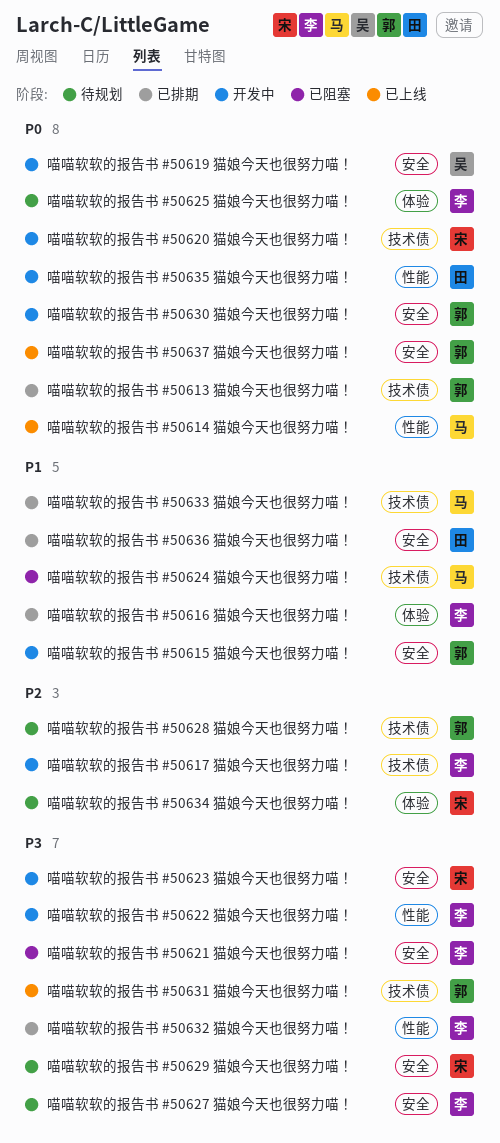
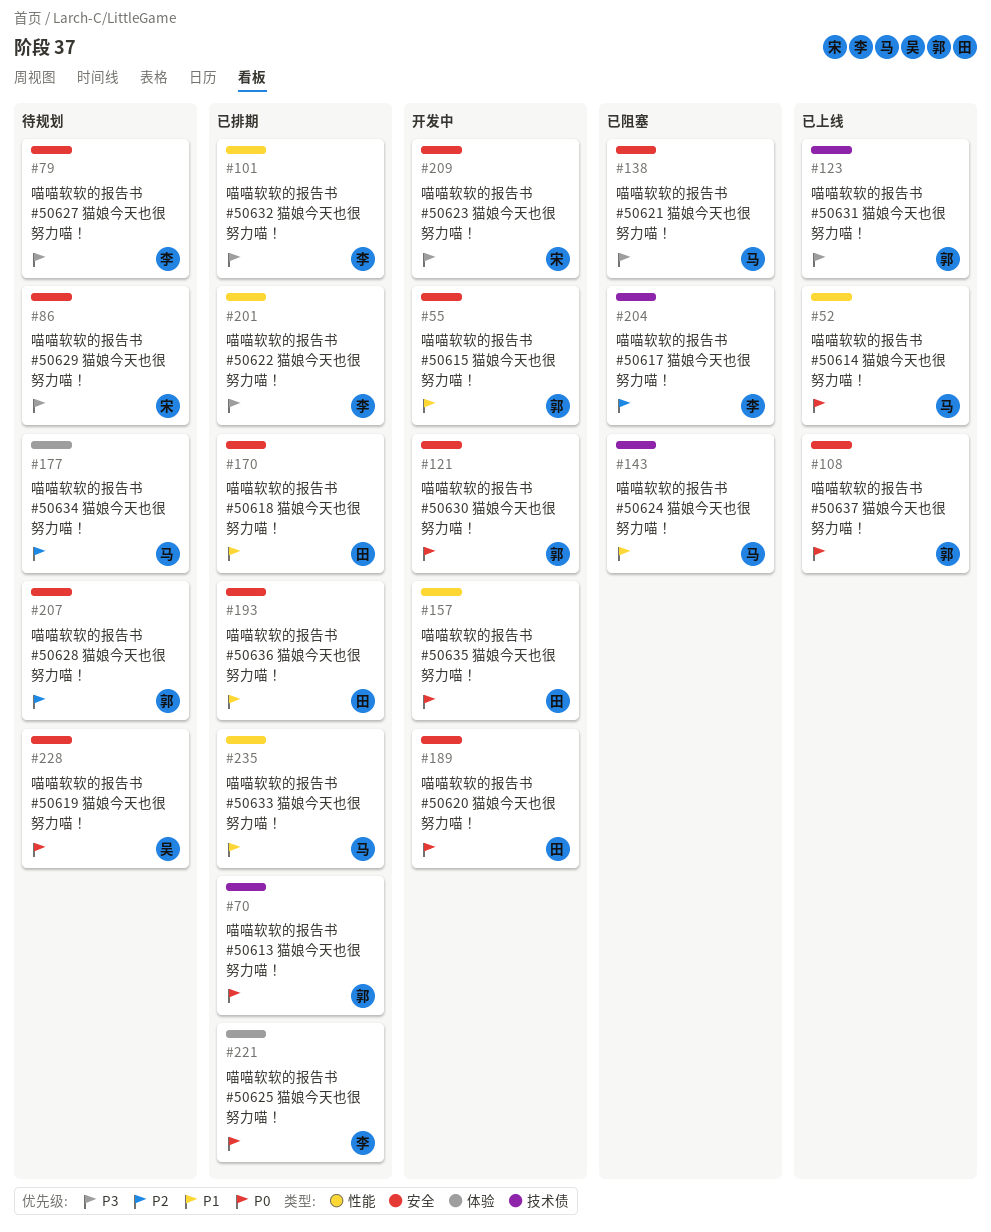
喵喵软软的报告书 #50616 猫娘今天也很努力喵！: present -> none
喵喵软软的报告书 #50617 猫娘今天也很努力喵！, status: 开发中 -> 已阻塞
喵喵软软的报告书 #50618 猫娘今天也很努力喵！: none -> present
喵喵软软的报告书 #50619 猫娘今天也很努力喵！, status: 开发中 -> 待规划
喵喵软软的报告书 #50620 猫娘今天也很努力喵！, owner: 宋 -> 田
喵喵软软的报告书 #50620 猫娘今天也很努力喵！, label: 技术债 -> 安全
喵喵软软的报告书 #50621 猫娘今天也很努力喵！, owner: 李 -> 马
喵喵软软的报告书 #50622 猫娘今天也很努力喵！, status: 开发中 -> 已排期
喵喵软软的报告书 #50625 猫娘今天也很努力喵！, status: 待规划 -> 已排期
喵喵软软的报告书 #50628 猫娘今天也很努力喵！, label: 技术债 -> 安全
喵喵软软的报告书 #50633 猫娘今天也很努力喵！, label: 技术债 -> 性能
喵喵软软的报告书 #50634 猫娘今天也很努力喵！, owner: 宋 -> 马

